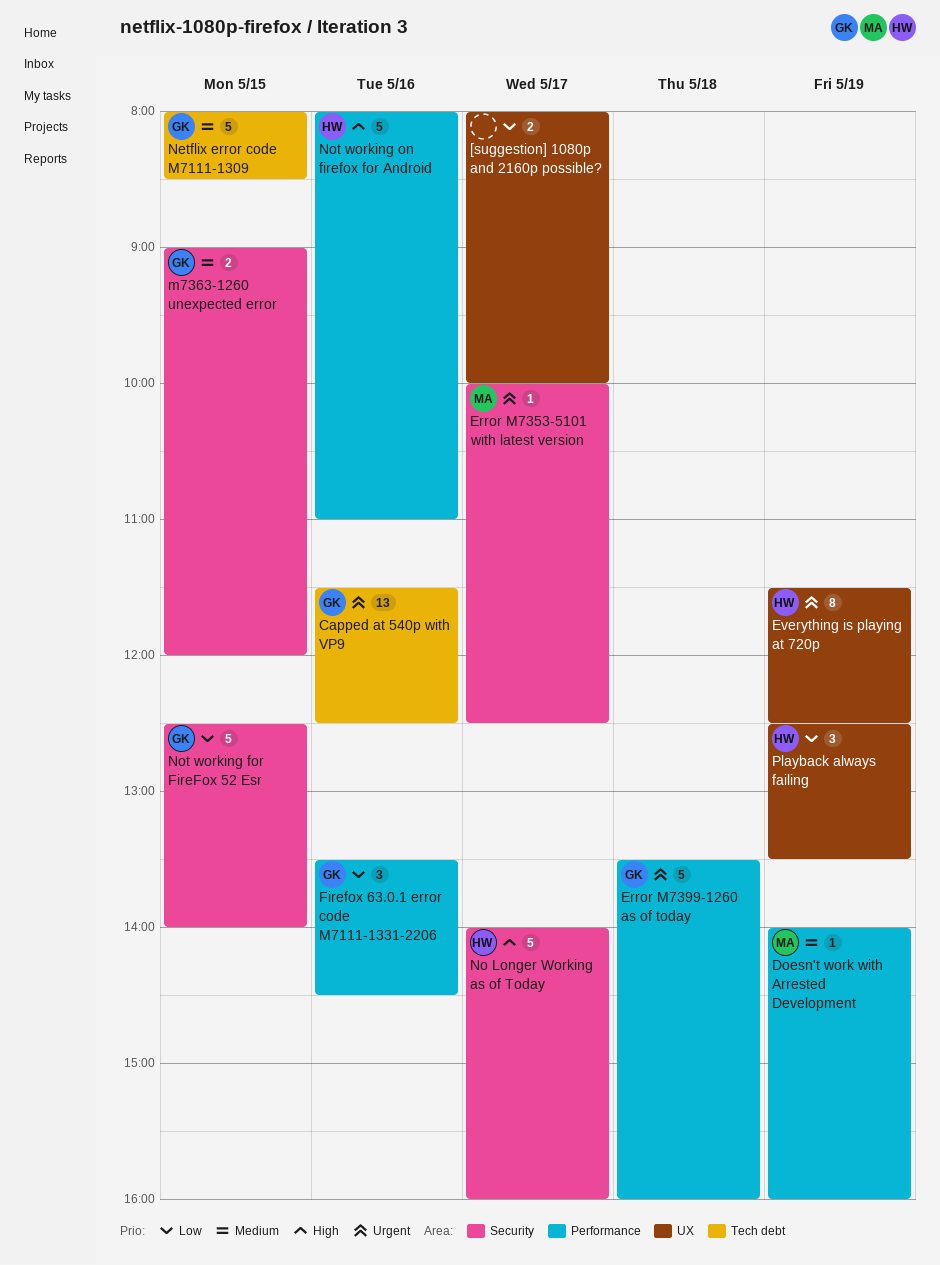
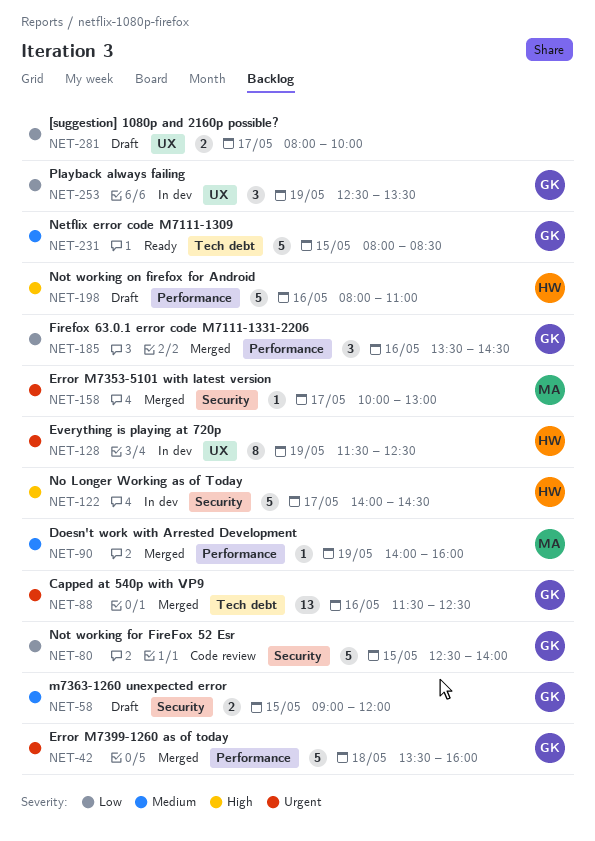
Error M7353-5101 with latest version, ends: 12:30 -> 13:00
No Longer Working as of Today, ends: 16:00 -> 14:30
Playback always failing, owner: HW -> GK

